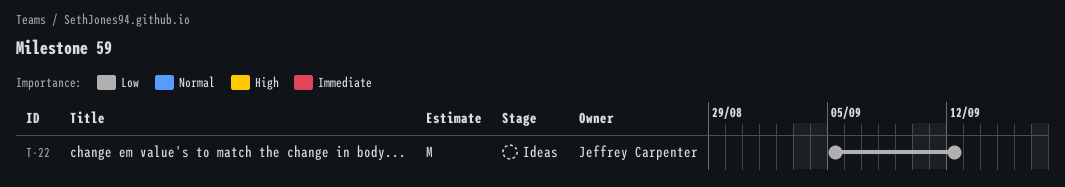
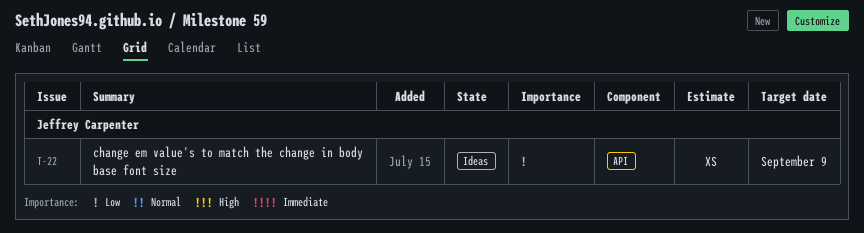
T-22, estimate: M -> XS
T-22, due: Sep 12 -> Sep 9

